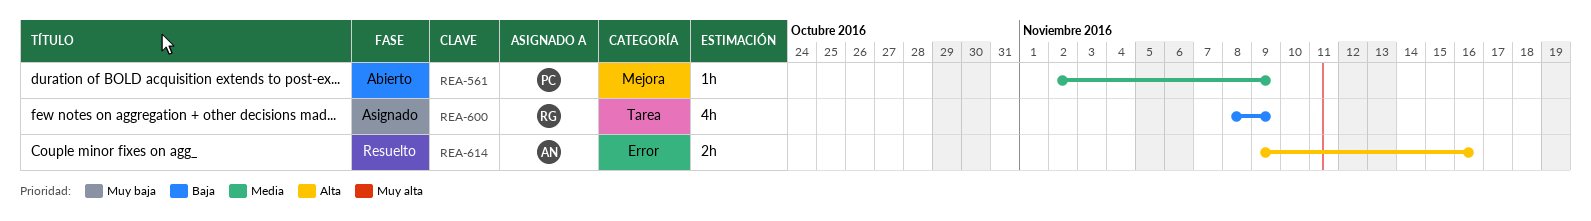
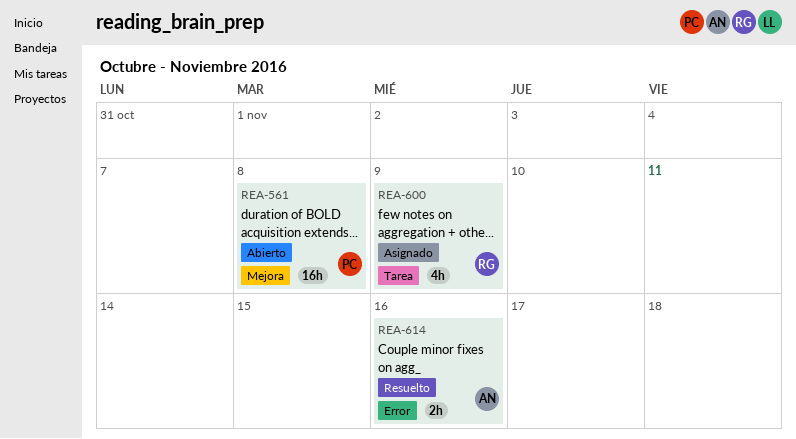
REA-561, estimate: 1h -> 16h
REA-561, due: Nov 9 -> Nov 8

